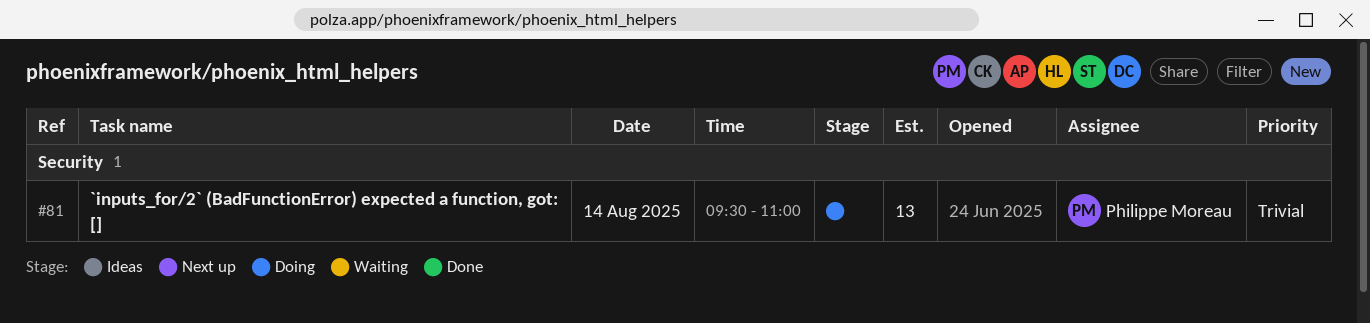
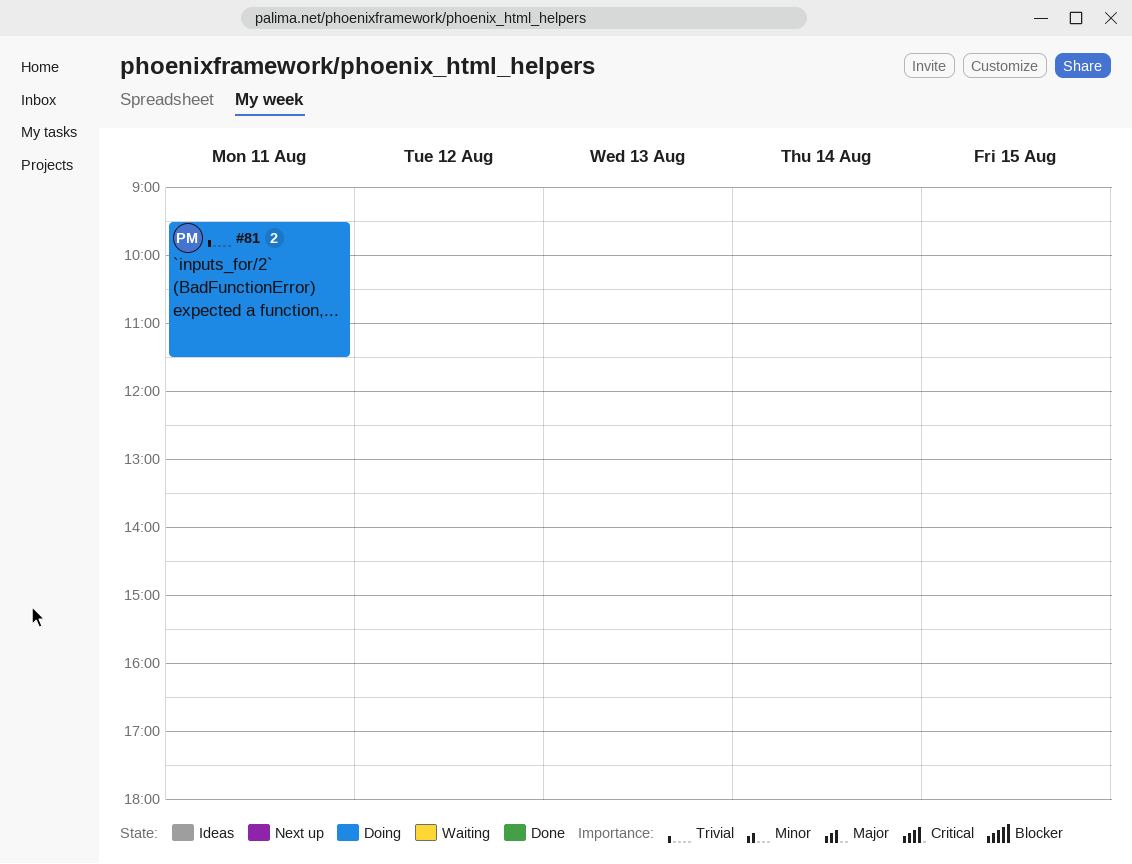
#81, estimate: 13 -> 2
#81, day: Aug 14 -> Aug 11
#81, ends: 11:00 -> 11:30

